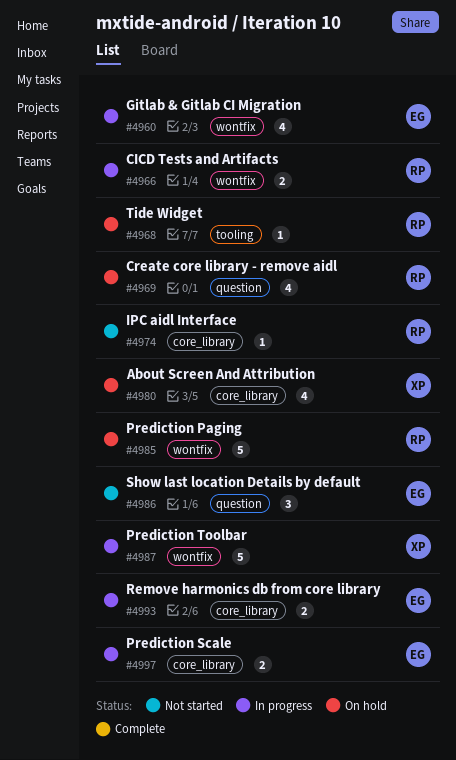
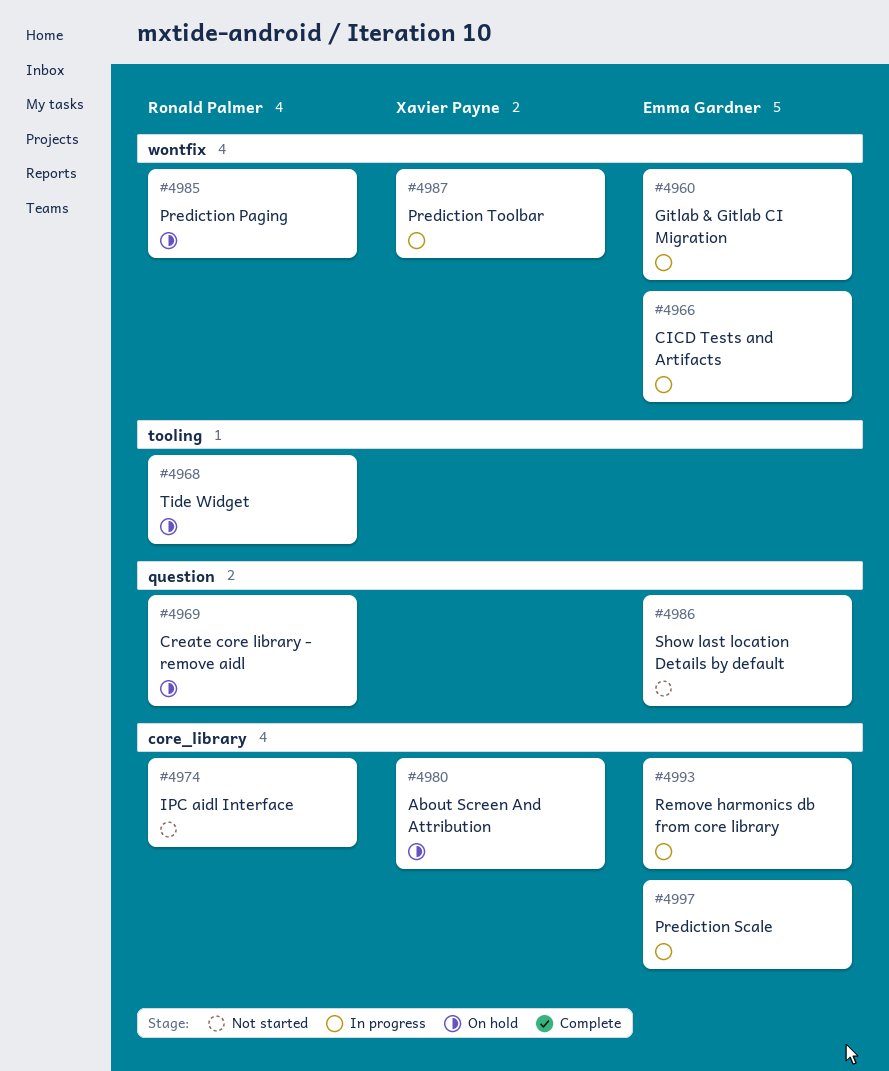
#4966, owner: Ronald Palmer -> Emma Gardner

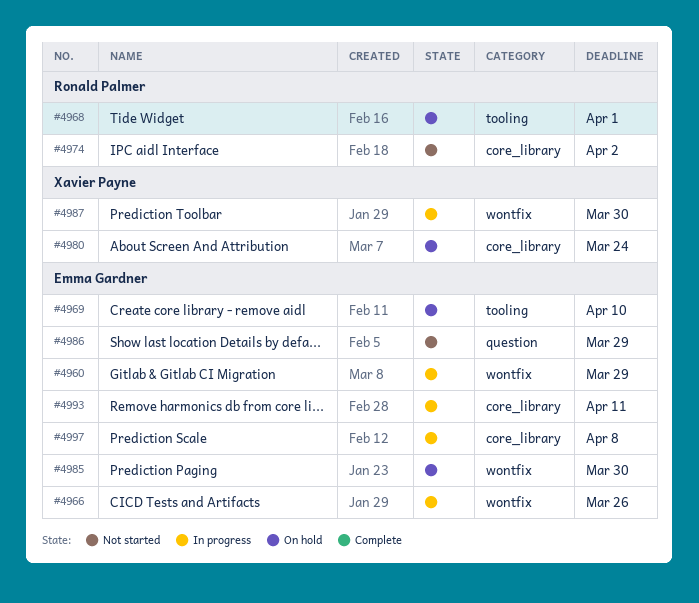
#4969, owner: Ronald Palmer -> Emma Gardner
#4969, label: question -> tooling
#4985, owner: Ronald Palmer -> Emma Gardner

